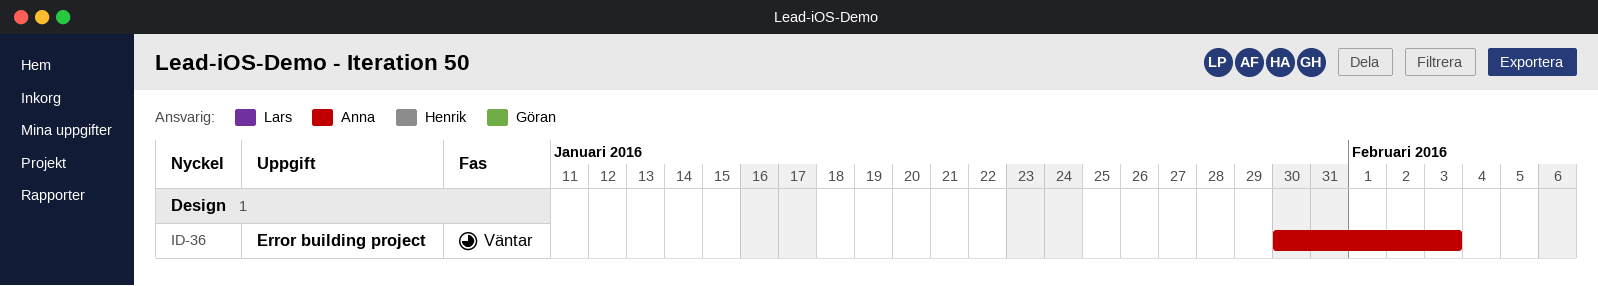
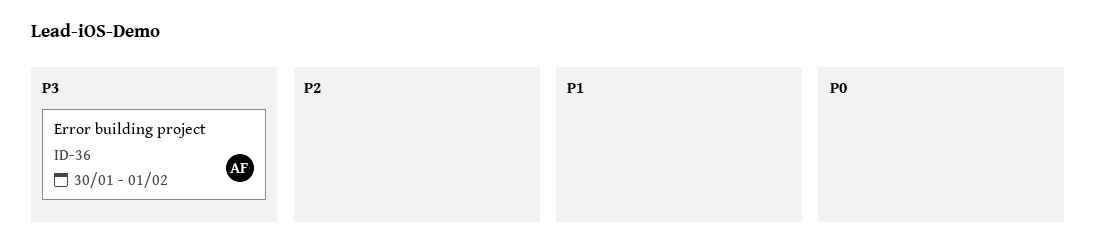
ID-36, due: Feb 3 -> Feb 1

